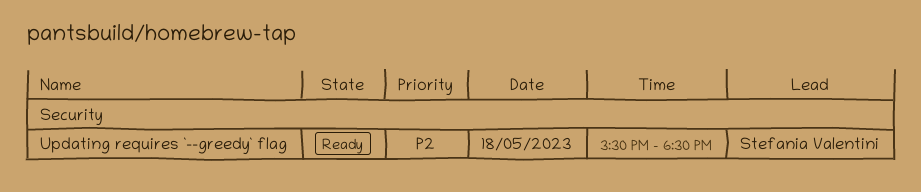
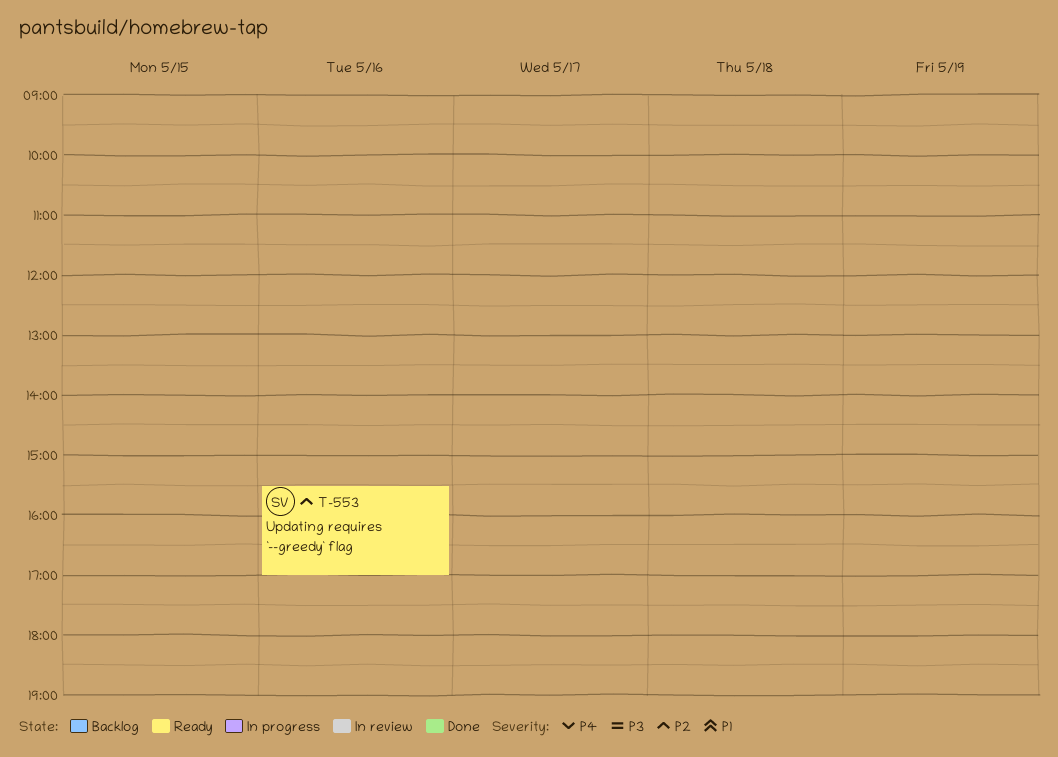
Updating requires `--greedy` flag, day: May 18 -> May 16
Updating requires `--greedy` flag, ends: 18:30 -> 17:00

